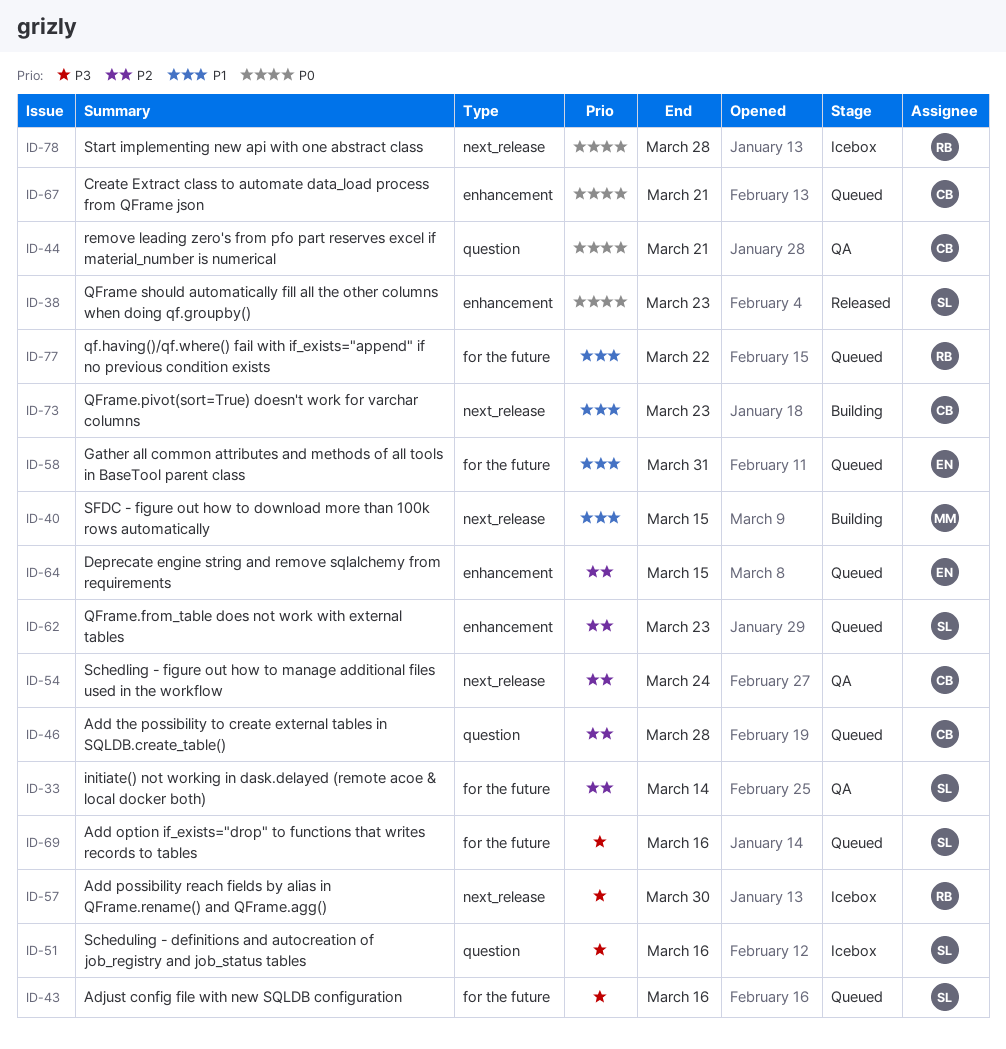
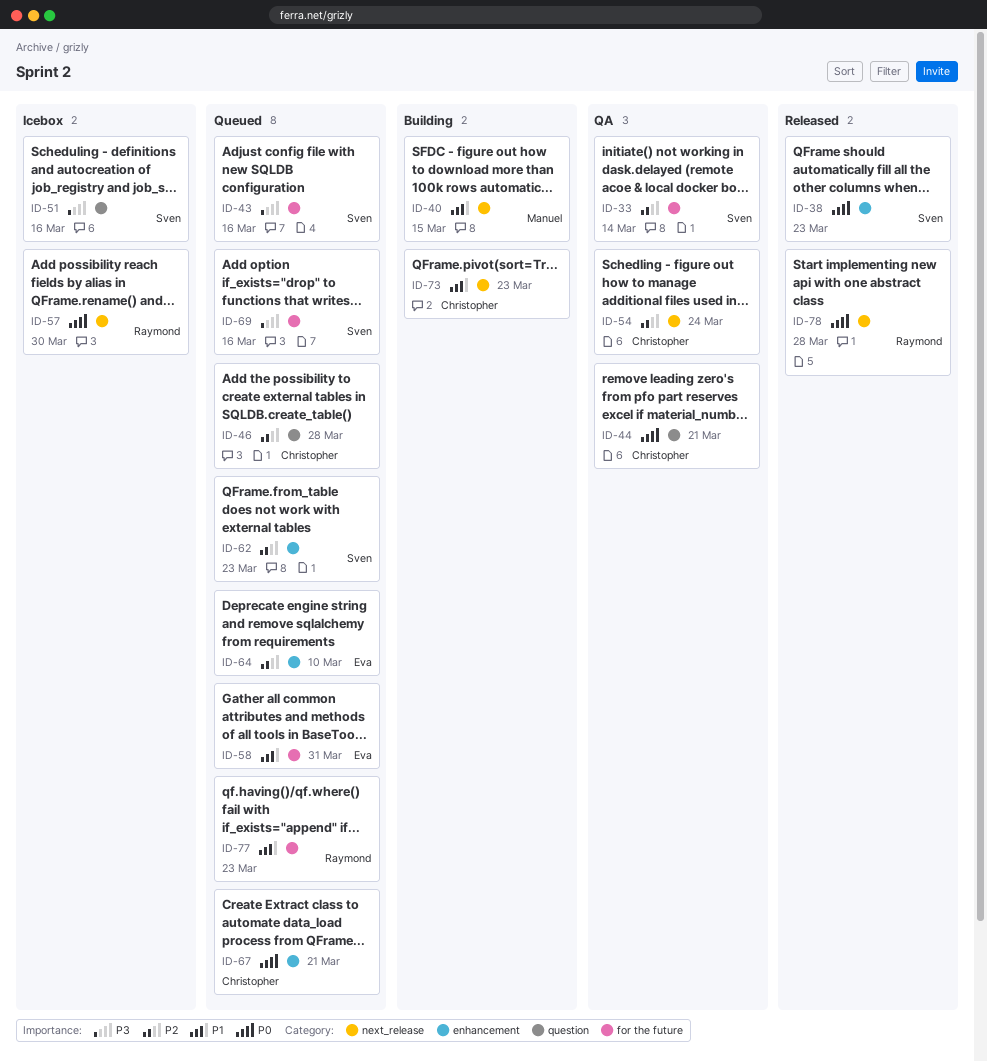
ID-57, priority: P3 -> P0
ID-64, due: Mar 15 -> Mar 10
ID-77, due: Mar 22 -> Mar 23
ID-78, status: Icebox -> Released

